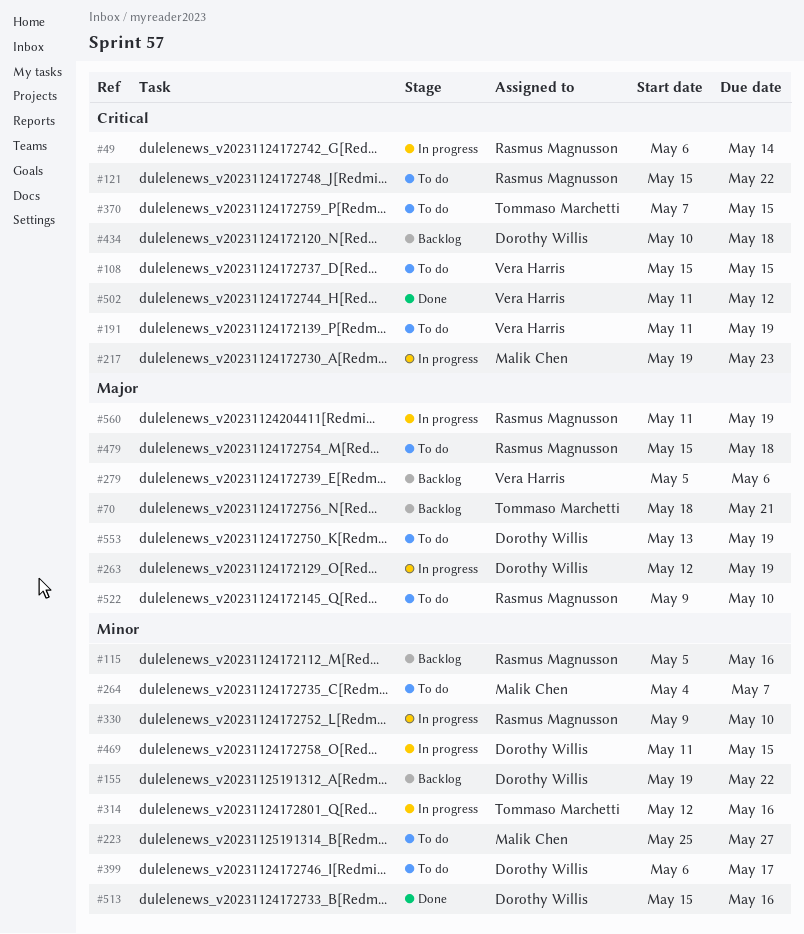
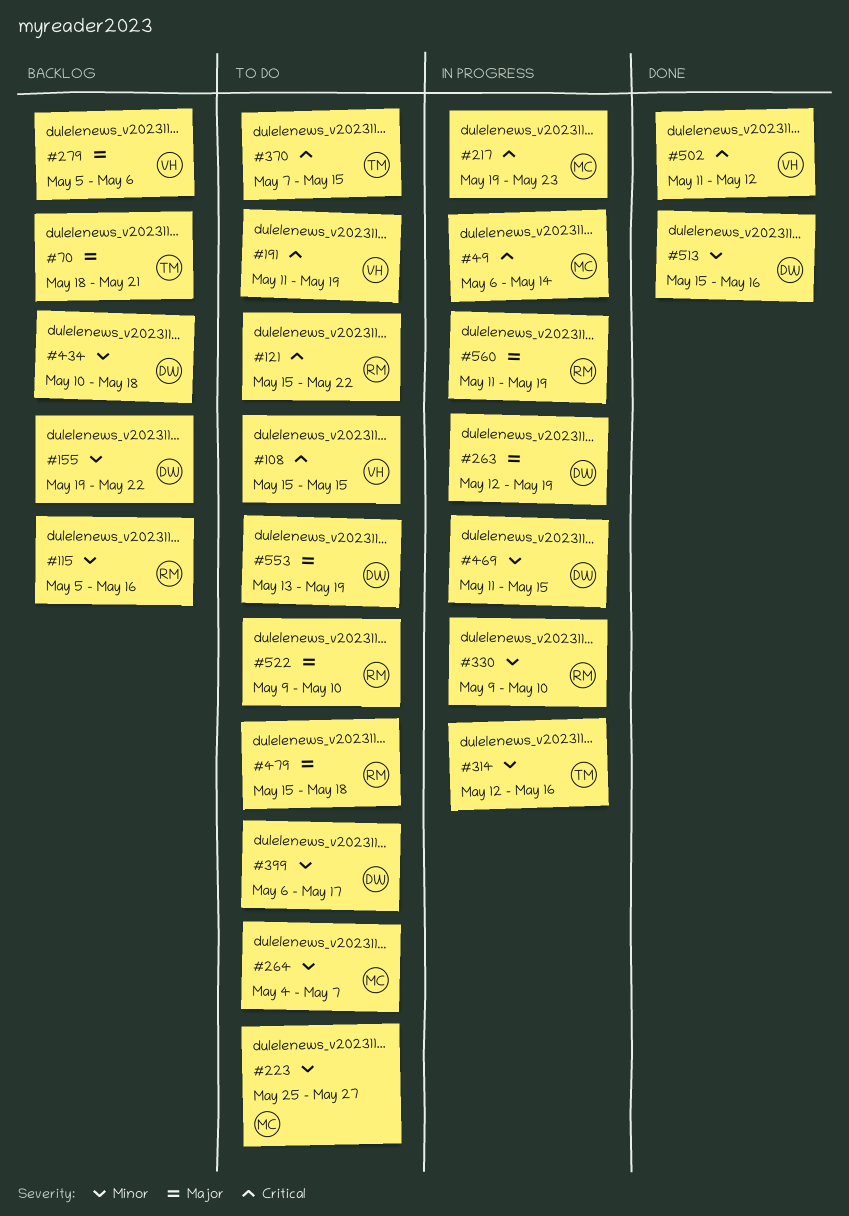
#49, owner: Rasmus Magnusson -> Malik Chen
#434, priority: Critical -> Minor

